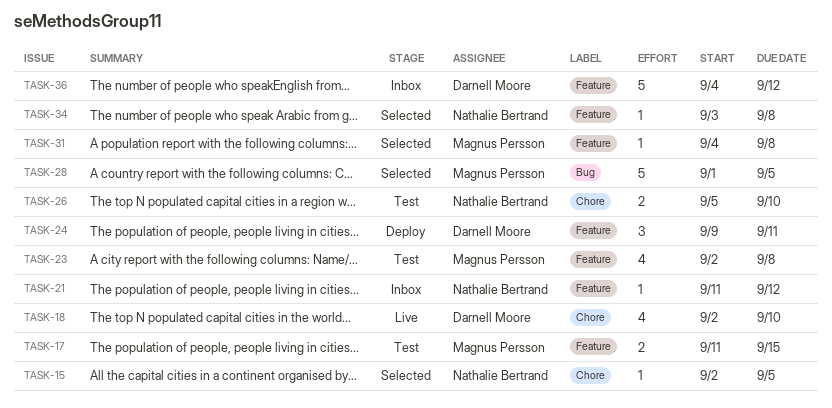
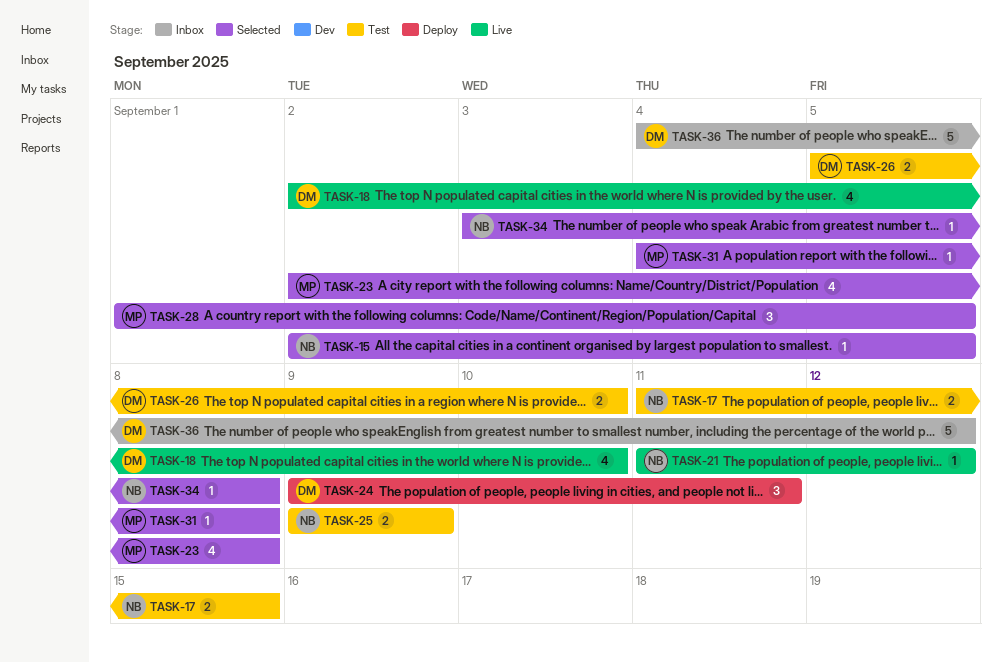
TASK-17, owner: Magnus Persson -> Nathalie Bertrand
TASK-21, status: Inbox -> Live
TASK-23, status: Test -> Selected
TASK-25: none -> present
TASK-26, owner: Nathalie Bertrand -> Darnell Moore
TASK-28, estimate: 5 -> 3

